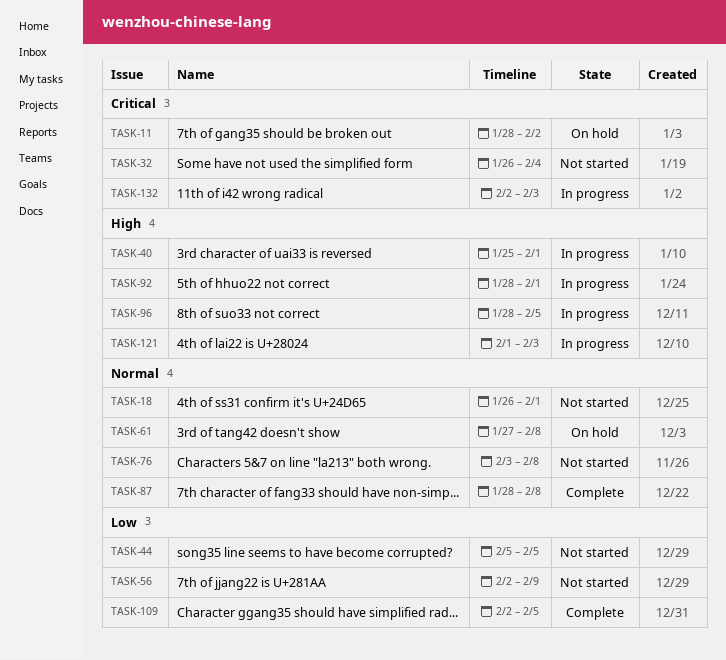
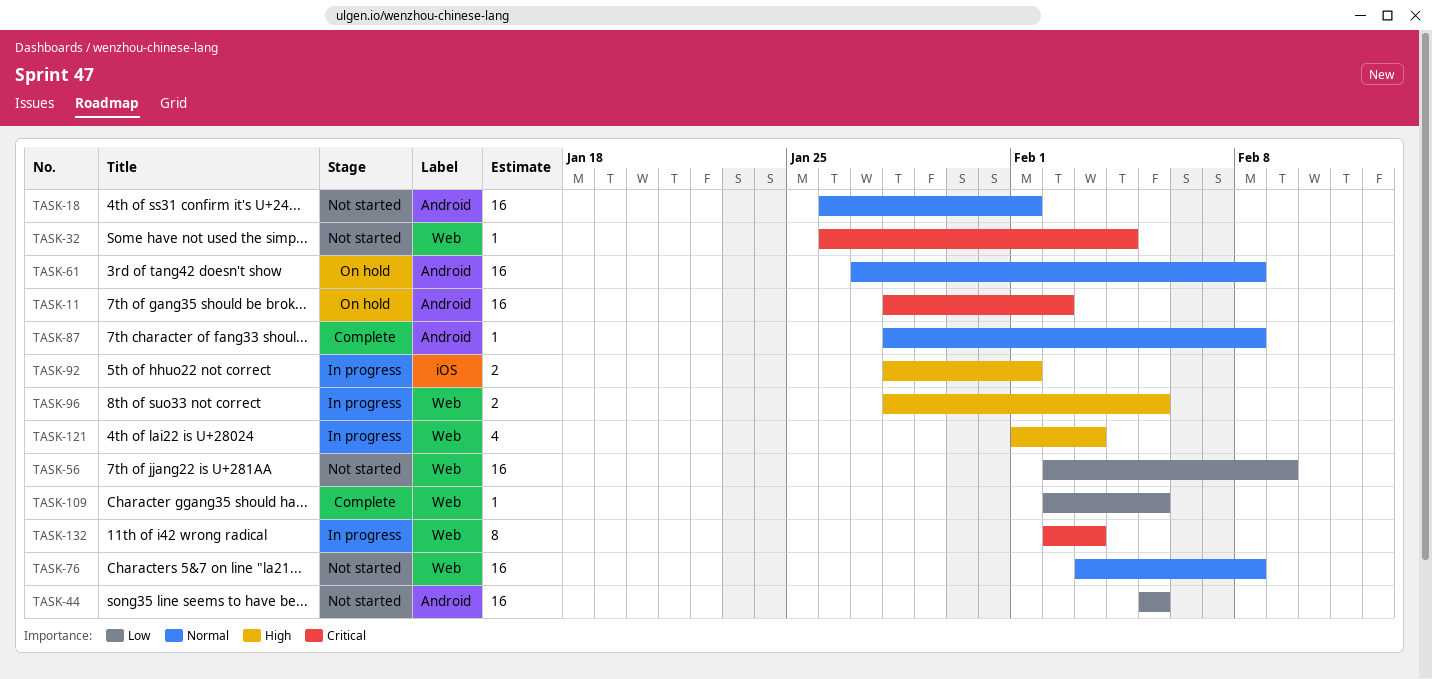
TASK-40: present -> none

